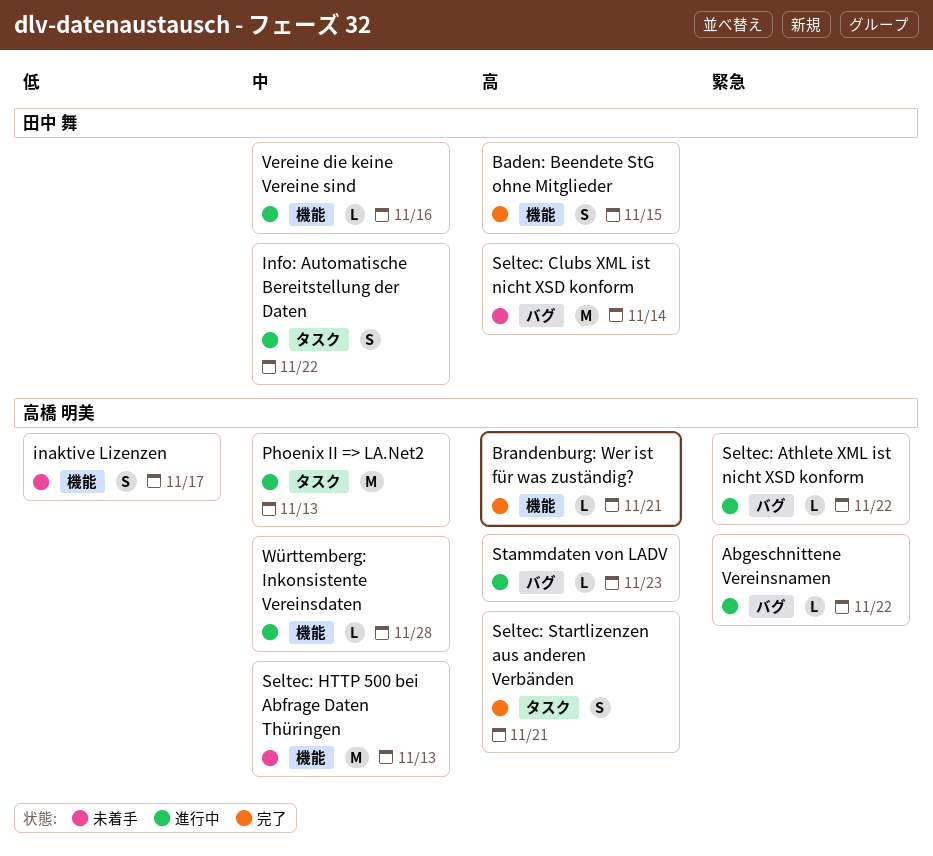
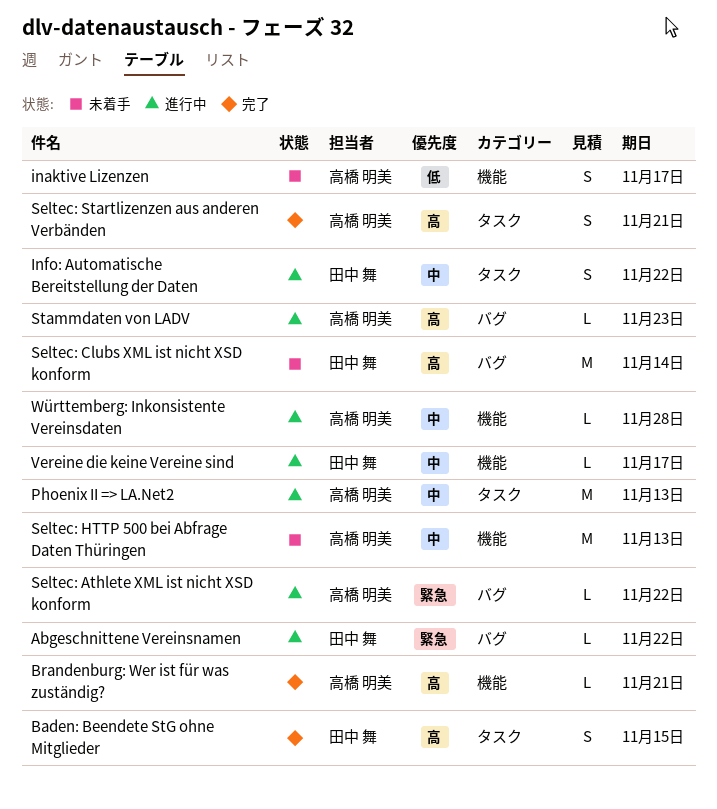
Abgeschnittene Vereinsnamen, owner: 高橋 明美 -> 田中 舞
Baden: Beendete StG ohne Mitglieder, label: 機能 -> タスク
Vereine die keine Vereine sind, due: Nov 16 -> Nov 17

